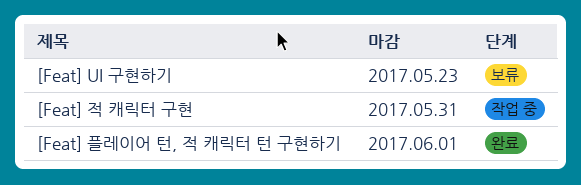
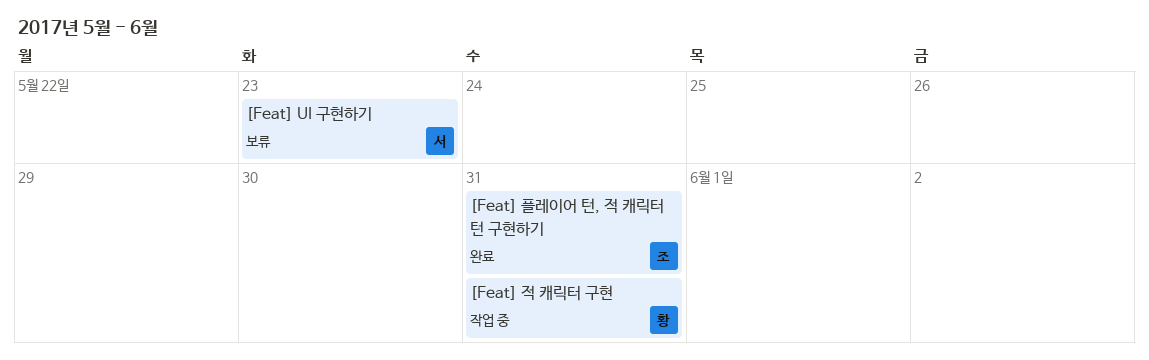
[Feat] 플레이어 턴, 적 캐릭터 턴 구현하기, due: Jun 1 -> May 31

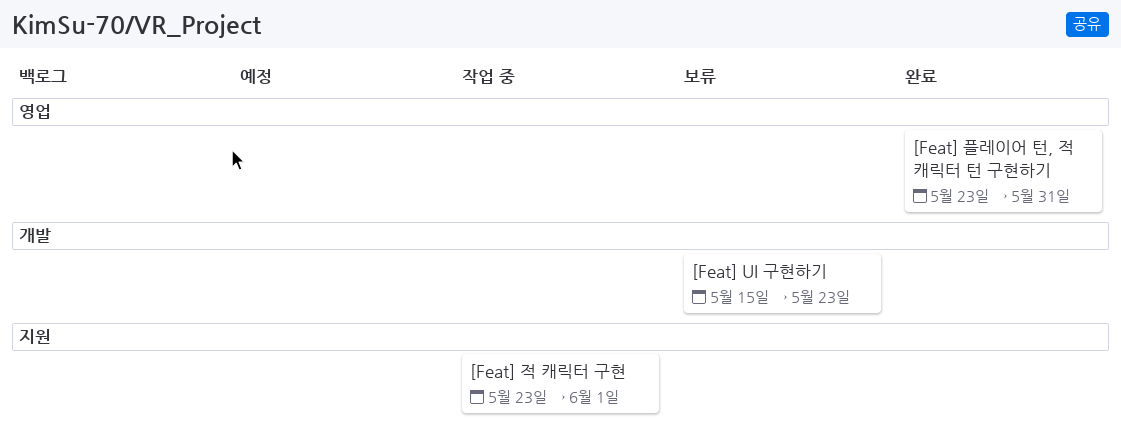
[Feat] 적 캐릭터 구현, due: May 31 -> Jun 1

